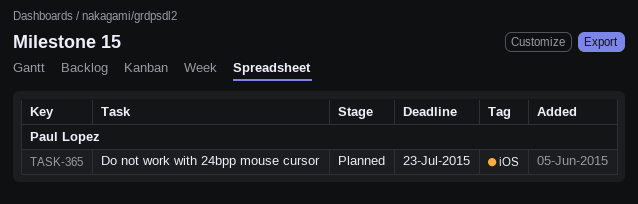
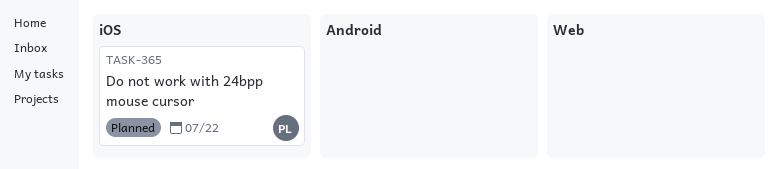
TASK-365, due: Jul 23 -> Jul 22

